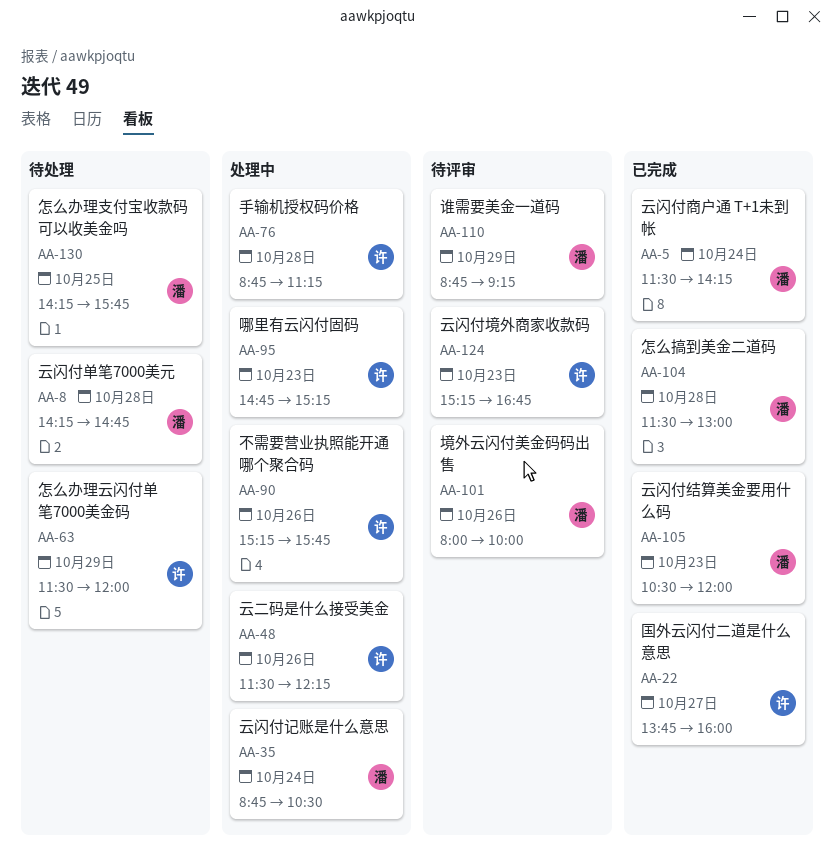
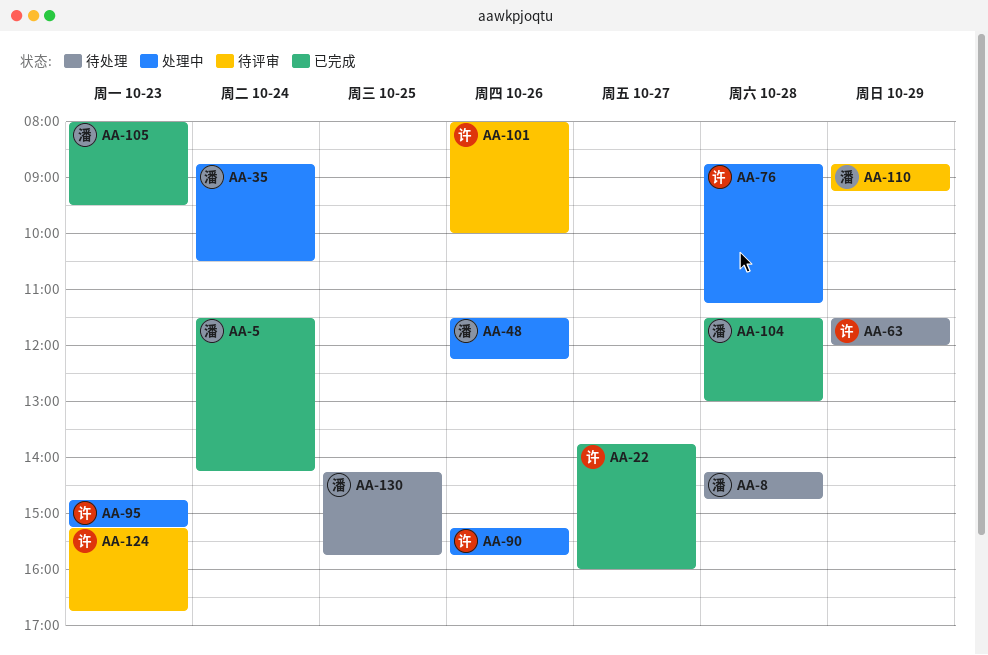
AA-48, owner: 许 -> 潘
AA-101, owner: 潘 -> 许
AA-105, begins: 10:30 -> 08:00
AA-105, ends: 12:00 -> 09:30

